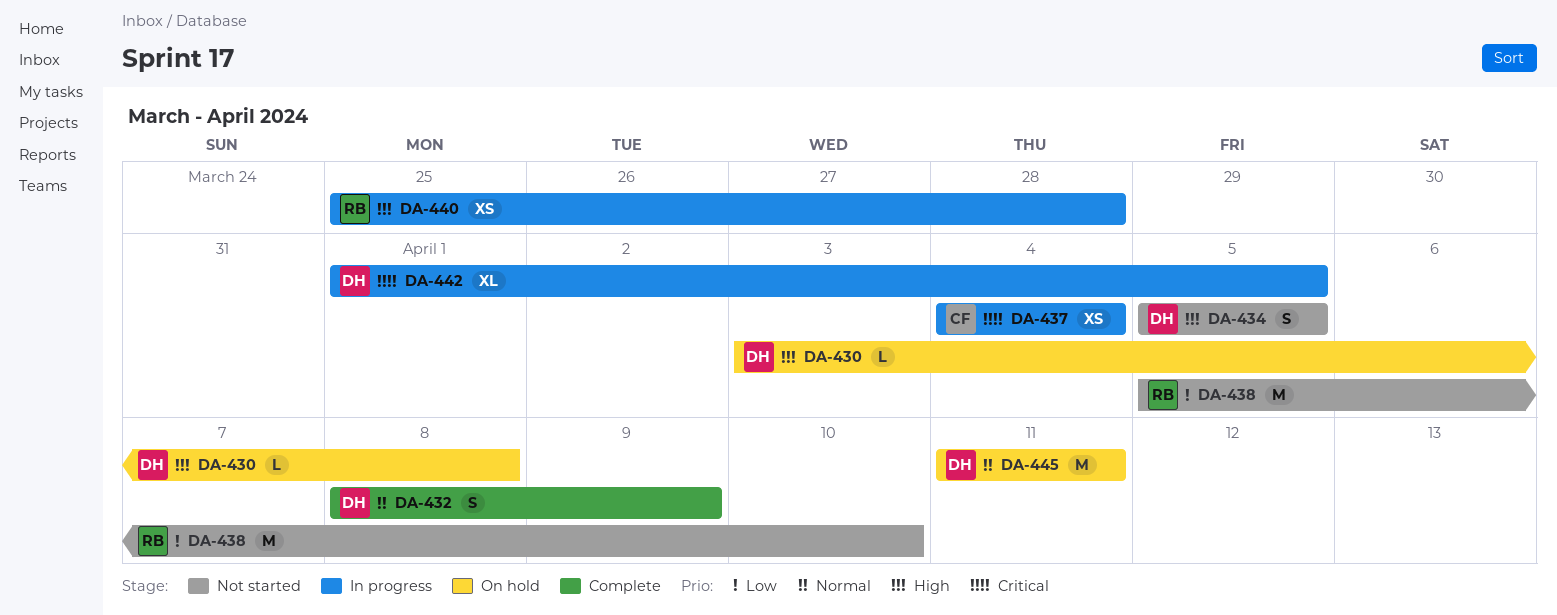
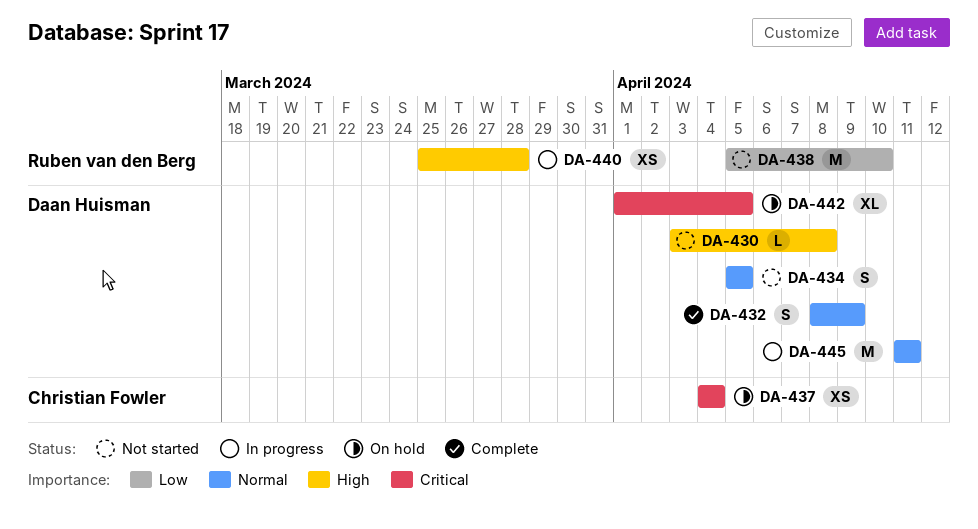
DA-430, status: On hold -> Not started
DA-434, priority: High -> Normal
DA-437, status: In progress -> On hold
DA-442, status: In progress -> On hold
DA-445, status: On hold -> In progress

